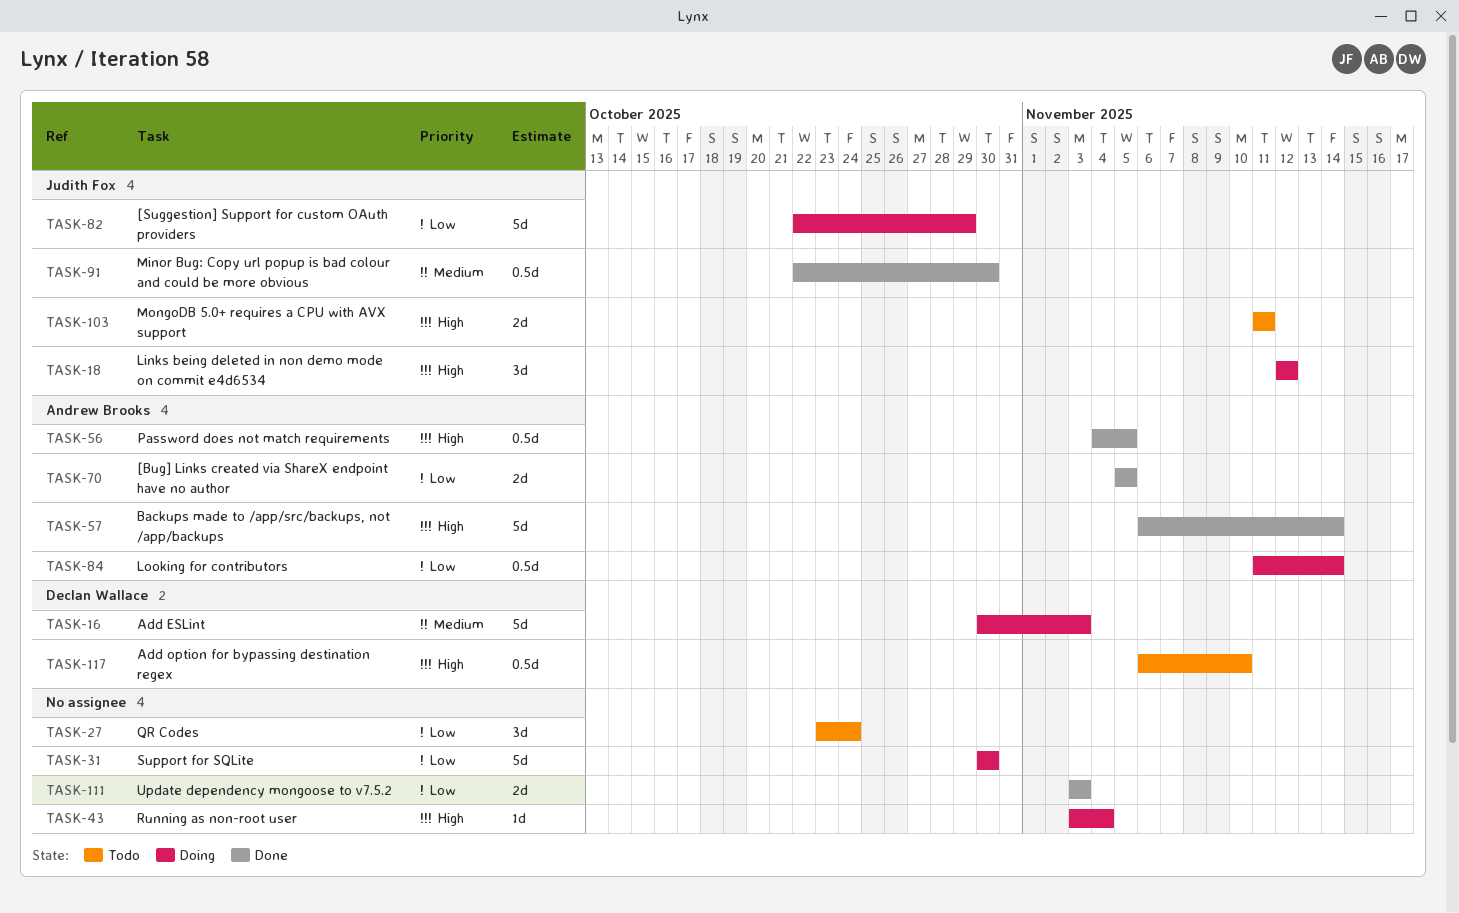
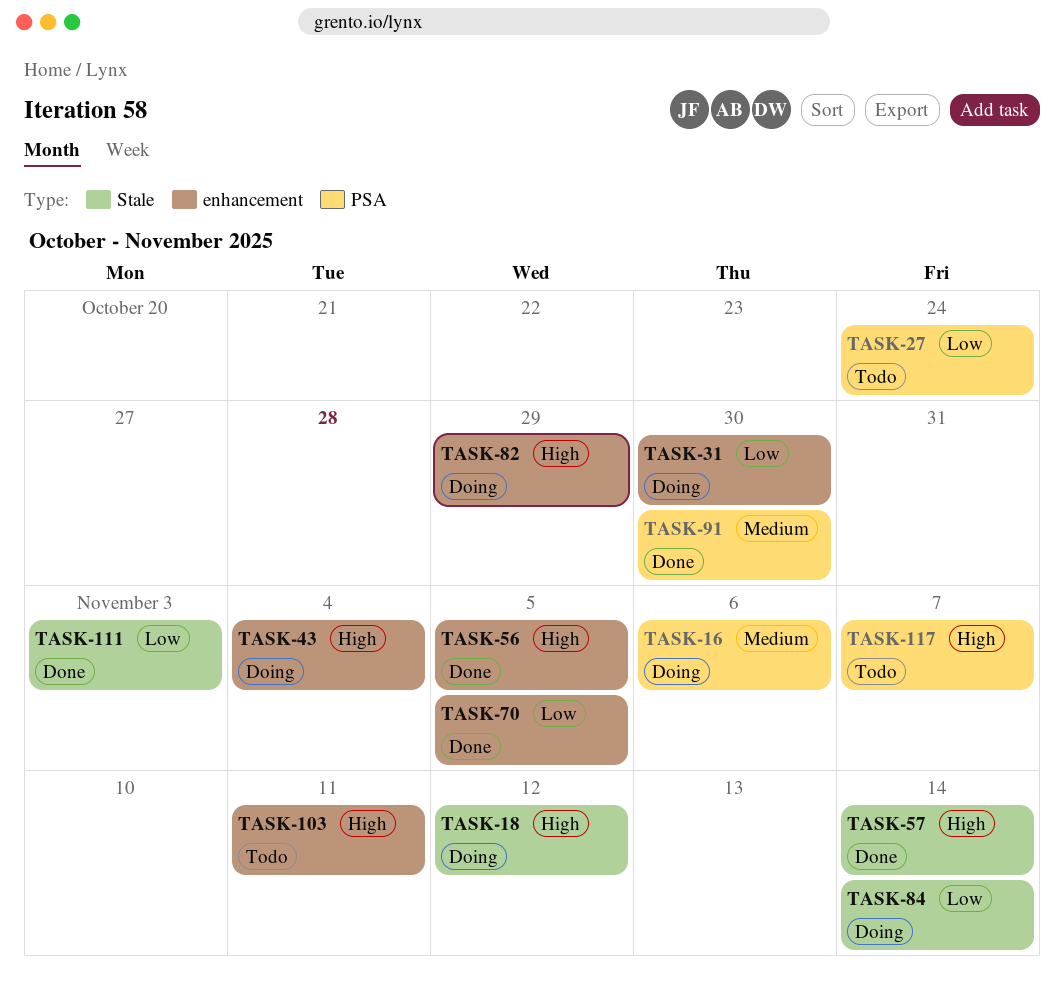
TASK-16, due: Nov 3 -> Nov 6
TASK-82, priority: Low -> High
TASK-117, due: Nov 10 -> Nov 7

